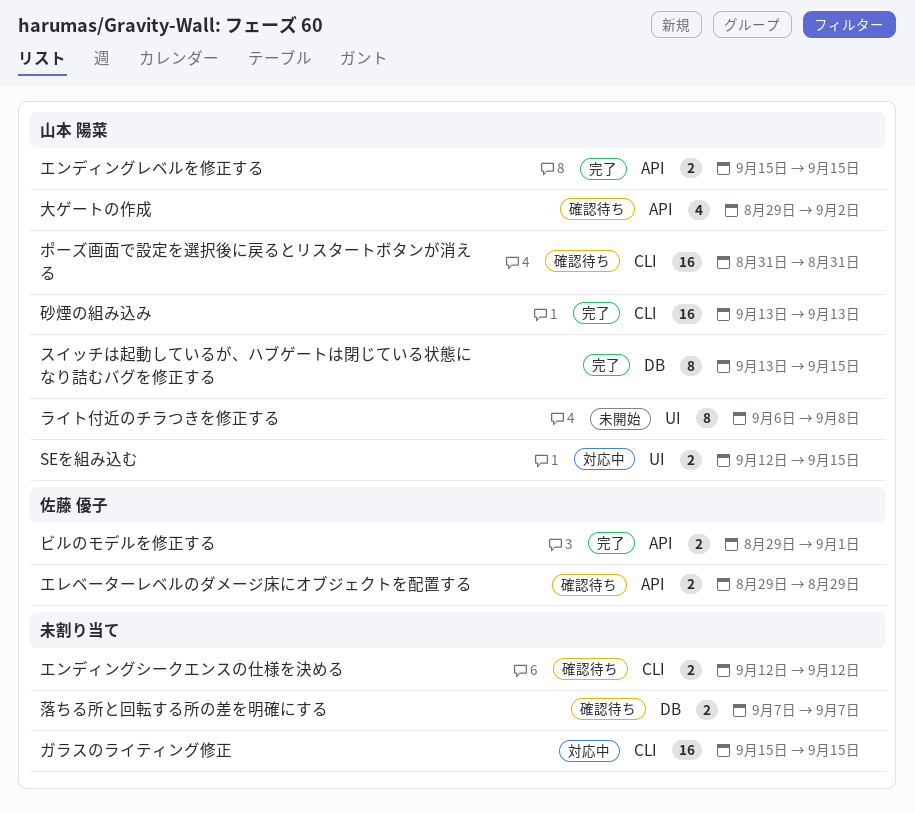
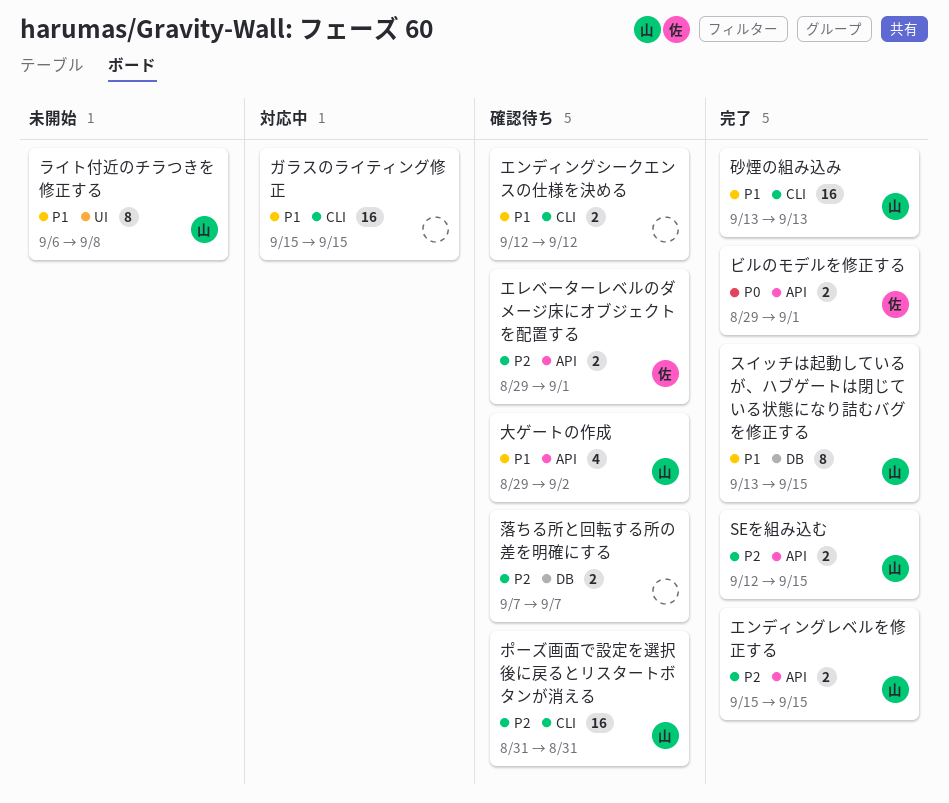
SEを組み込む, status: 対応中 -> 完了
SEを組み込む, label: UI -> API
エレベーターレベルのダメージ床にオブジェクトを配置する, due: Aug 29 -> Sep 1

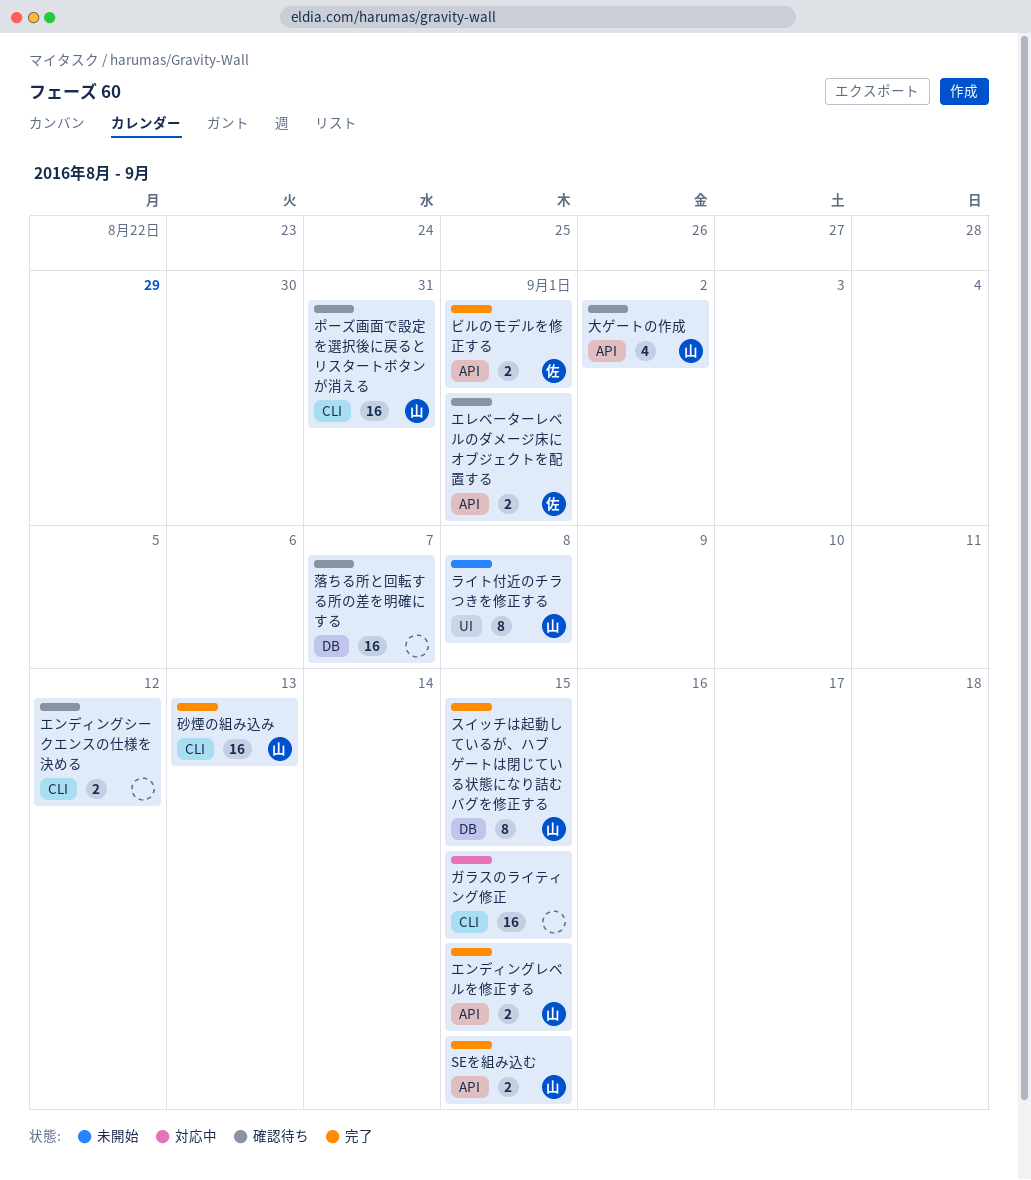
落ちる所と回転する所の差を明確にする, estimate: 2 -> 16

